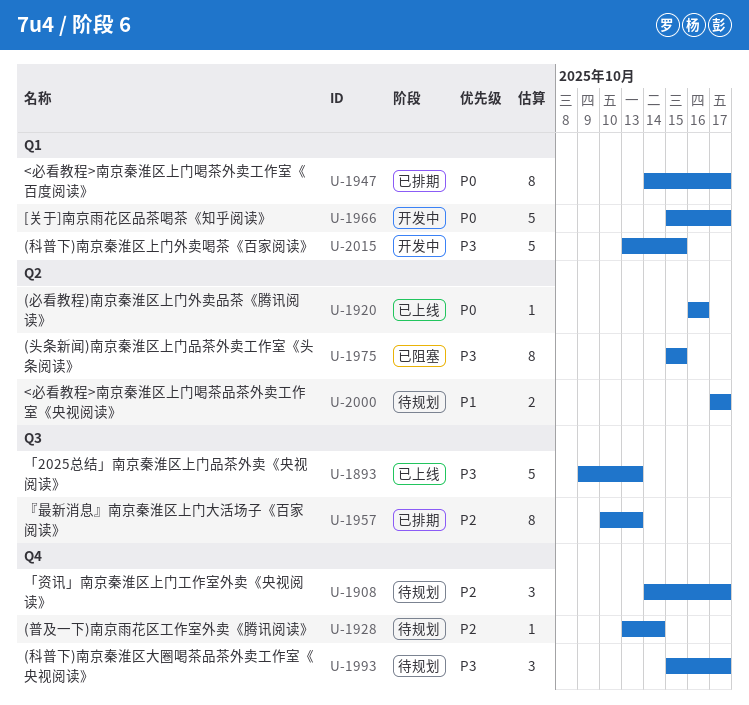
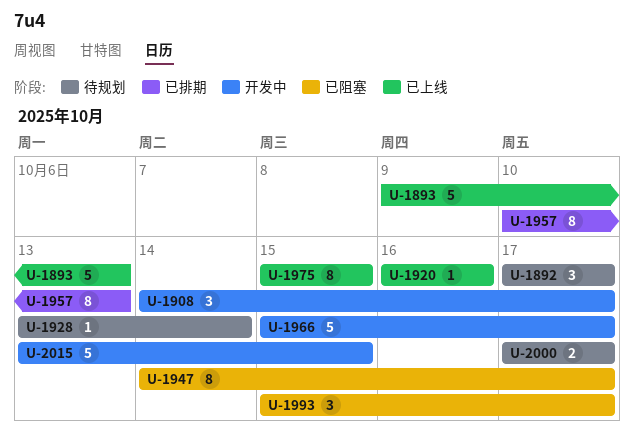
U-1892: none -> present
U-1908, status: 待规划 -> 开发中
U-1947, status: 已排期 -> 已阻塞
U-1975, status: 已阻塞 -> 已上线
U-1993, status: 待规划 -> 已阻塞

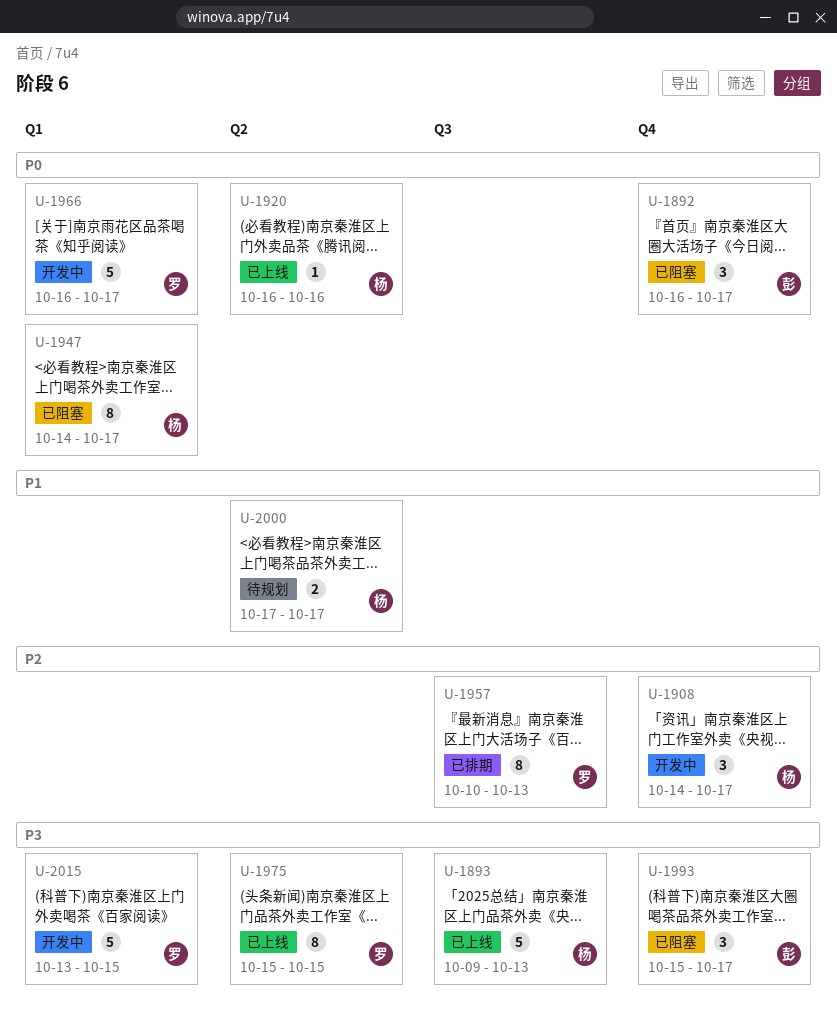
U-1892, status: 待规划 -> 已阻塞
U-1892, start: Oct 17 -> Oct 16
U-1928: present -> none
U-1966, start: Oct 15 -> Oct 16

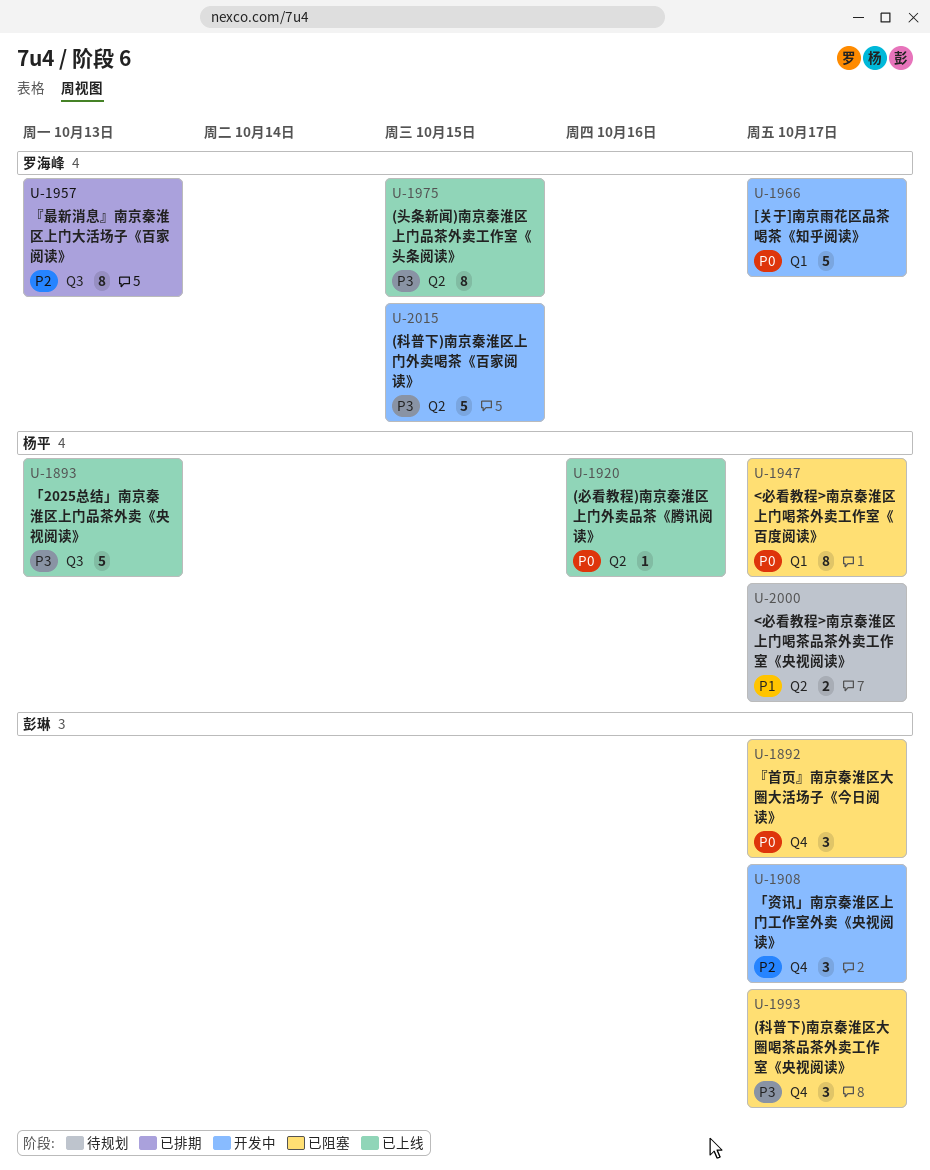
U-1908, owner: 杨平 -> 彭琳
U-2015, label: Q1 -> Q2

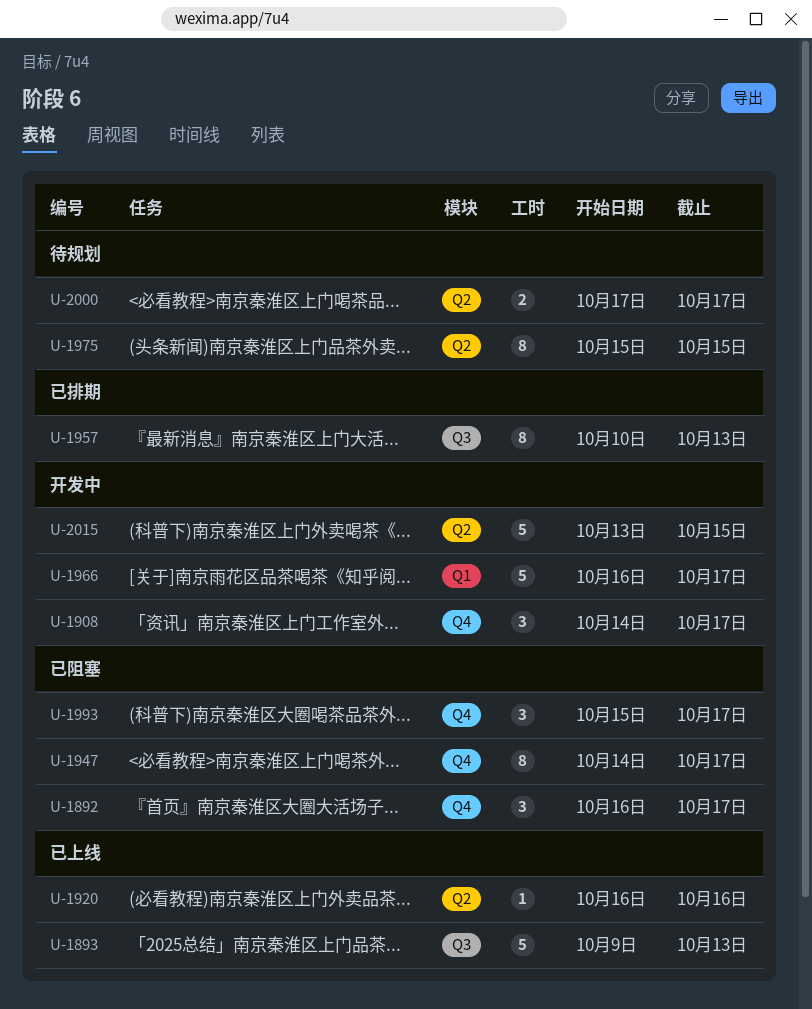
U-1947, label: Q1 -> Q4
U-1975, status: 已上线 -> 待规划

